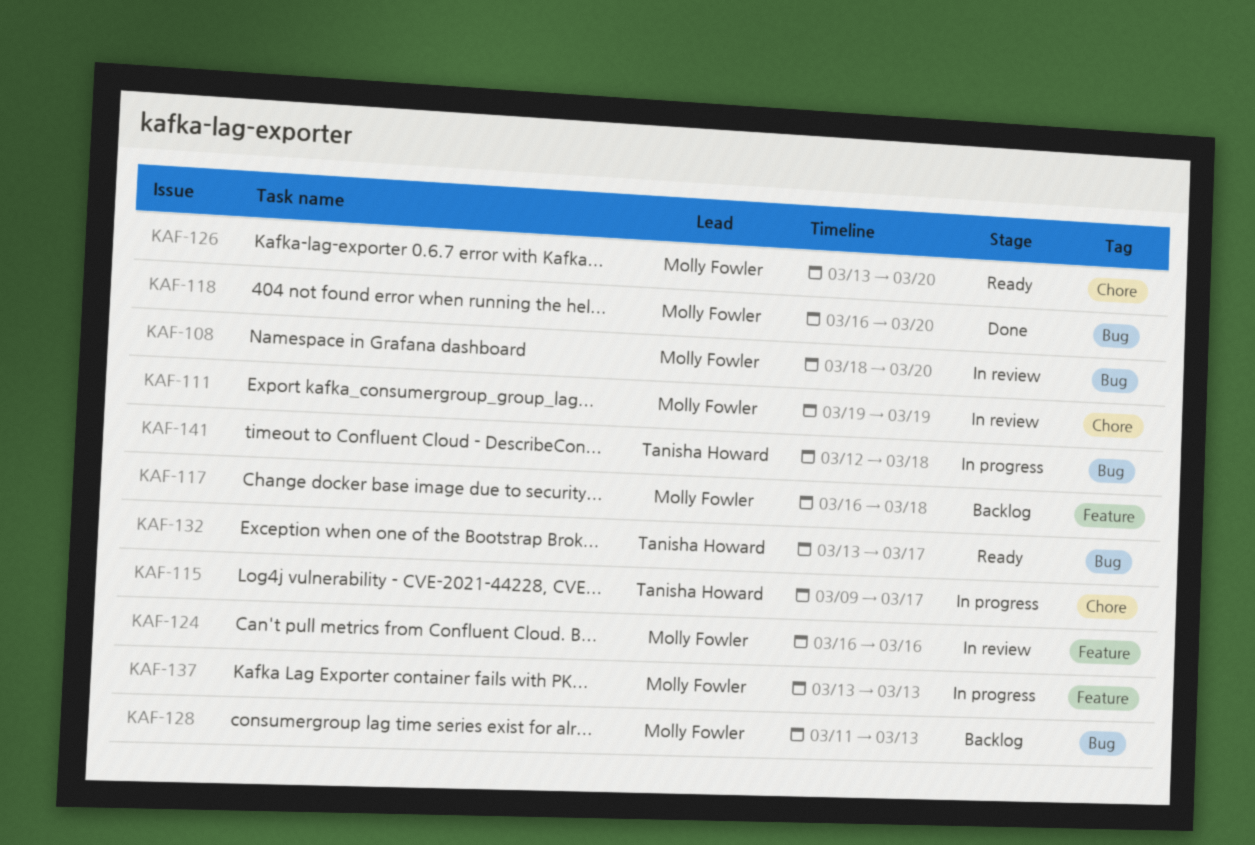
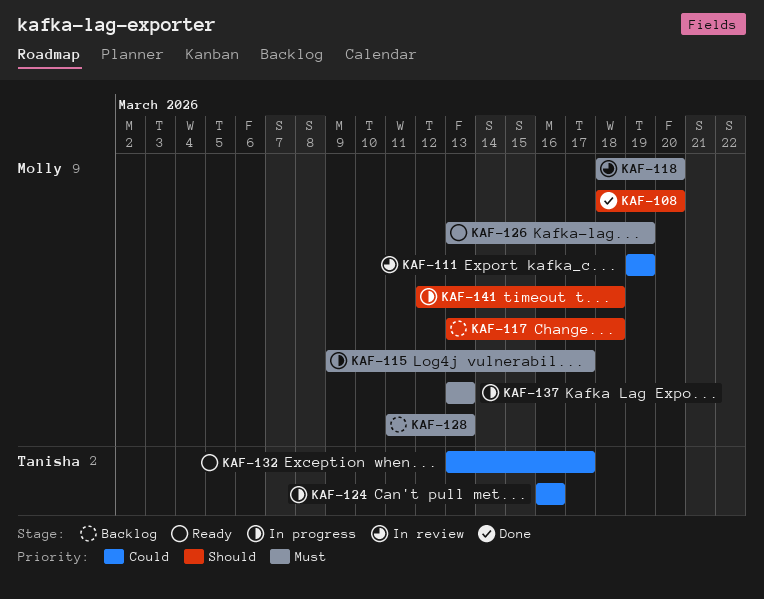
KAF-108, status: In review -> Done
KAF-115, owner: Tanisha Howard -> Molly Fowler
KAF-117, start: Mar 16 -> Mar 13
KAF-118, status: Done -> In review
KAF-118, start: Mar 16 -> Mar 18
KAF-124, status: In review -> In progress
KAF-124, owner: Molly Fowler -> Tanisha Howard
KAF-126, due: Mar 20 -> Mar 19
KAF-141, owner: Tanisha Howard -> Molly Fowler

